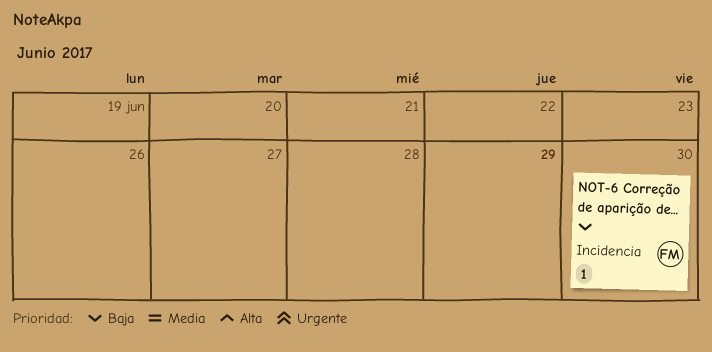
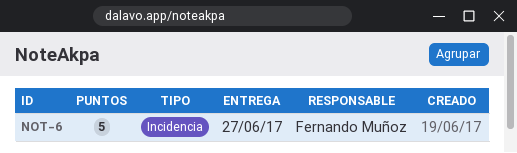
NOT-6, estimate: 1 -> 5
NOT-6, due: Jun 30 -> Jun 27

